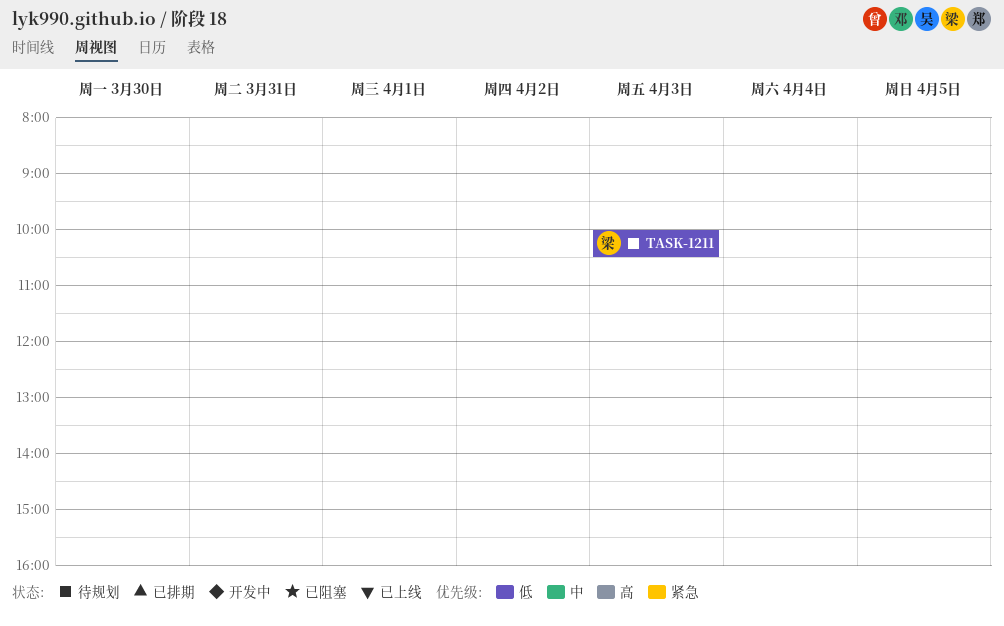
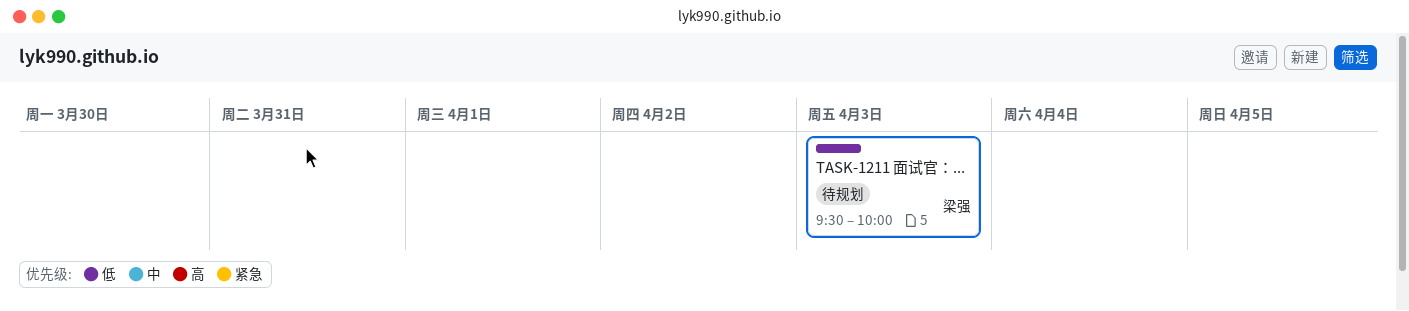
TASK-1211, begins: 10:00 -> 09:30
TASK-1211, ends: 10:30 -> 10:00

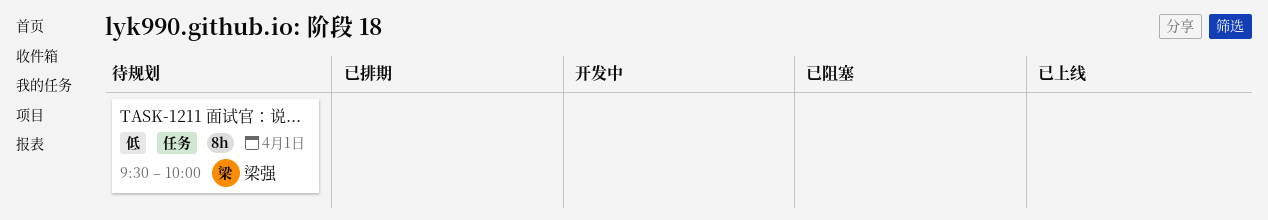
TASK-1211, day: Apr 3 -> Apr 1

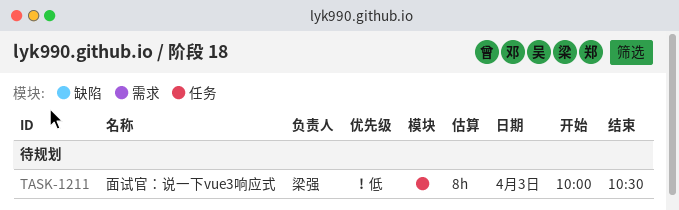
TASK-1211, day: Apr 1 -> Apr 3
TASK-1211, begins: 09:30 -> 10:00
TASK-1211, ends: 10:00 -> 10:30

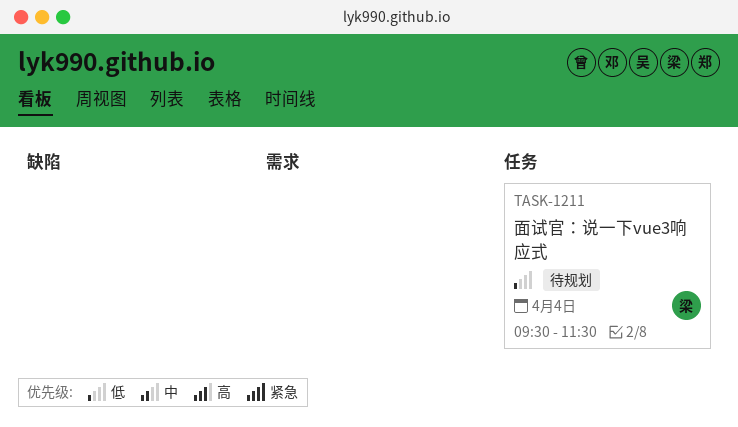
TASK-1211, day: Apr 3 -> Apr 4
TASK-1211, begins: 10:00 -> 09:30
TASK-1211, ends: 10:30 -> 11:30

